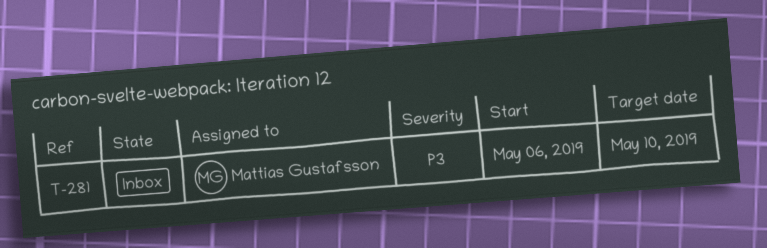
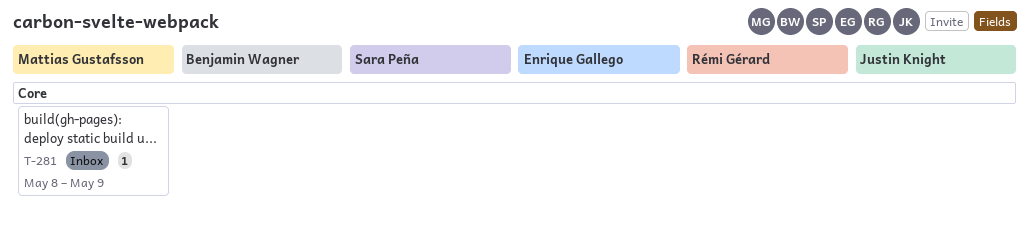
T-281, start: May 6 -> May 8
T-281, due: May 10 -> May 9

